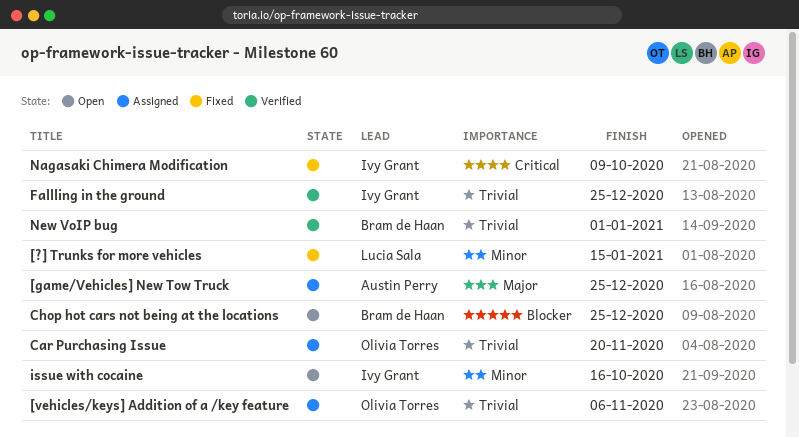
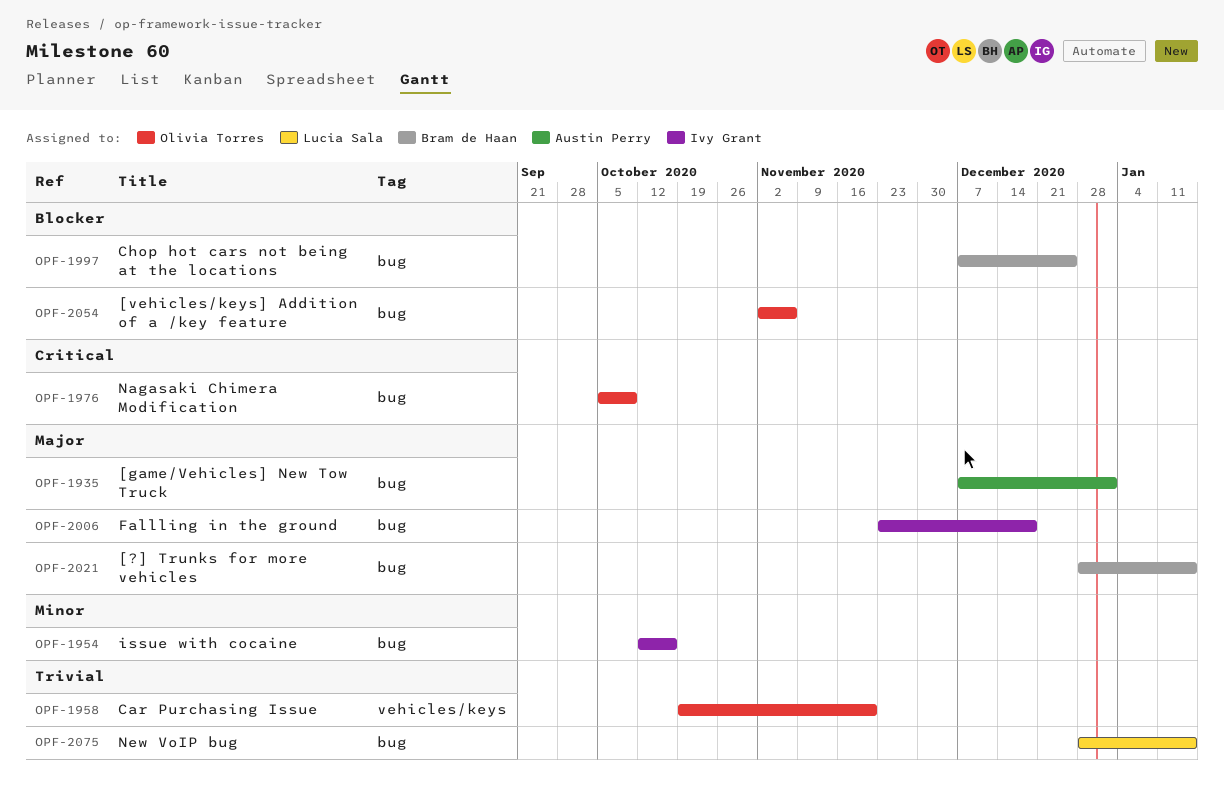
[?] Trunks for more vehicles, owner: Lucia Sala -> Bram de Haan
[?] Trunks for more vehicles, priority: Minor -> Major
[game/Vehicles] New Tow Truck, due: Dec 25 -> Jan 1
[vehicles/keys] Addition of a /key feature, priority: Trivial -> Blocker
Fallling in the ground, priority: Trivial -> Major
Fallling in the ground, due: Dec 25 -> Dec 18
Nagasaki Chimera Modification, owner: Ivy Grant -> Olivia Torres
New VoIP bug, owner: Bram de Haan -> Lucia Sala
New VoIP bug, due: Jan 1 -> Jan 15

